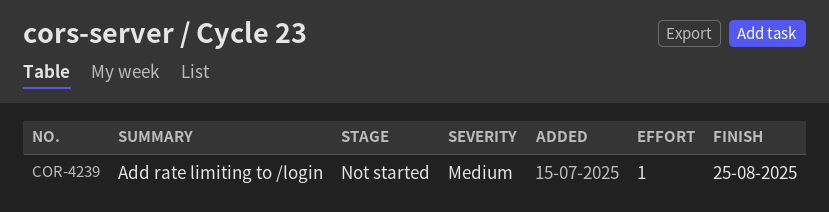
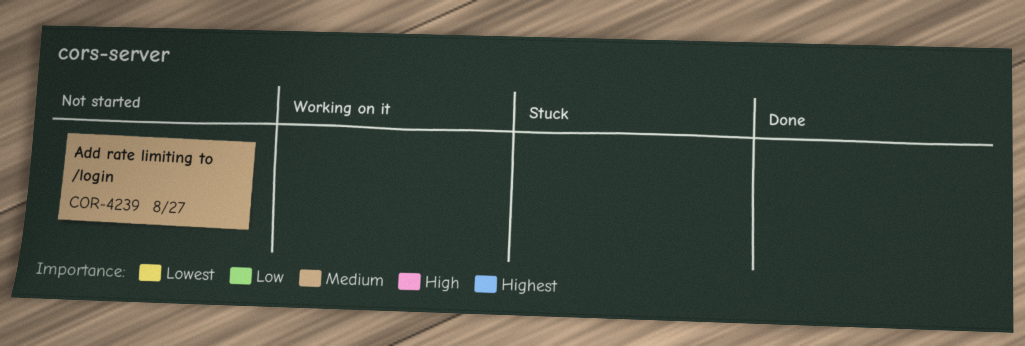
COR-4239, due: Aug 25 -> Aug 27

